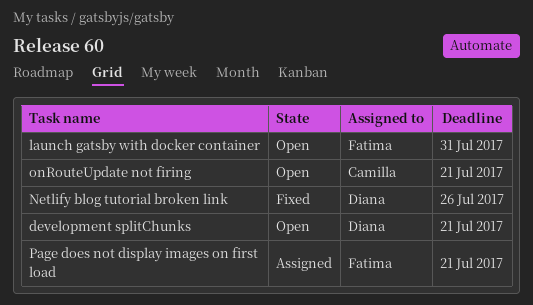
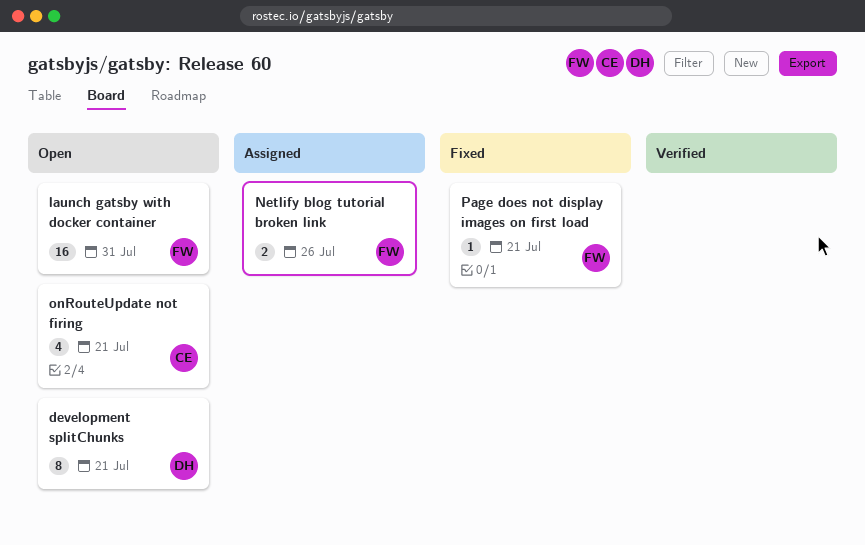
Netlify blog tutorial broken link, status: Fixed -> Assigned
Netlify blog tutorial broken link, owner: Diana -> Fatima
Page does not display images on first load, status: Assigned -> Fixed

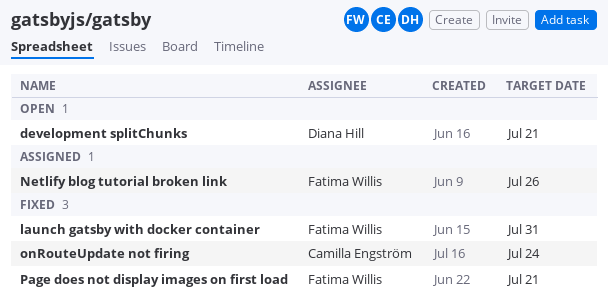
launch gatsby with docker container, status: Open -> Fixed
onRouteUpdate not firing, status: Open -> Fixed
onRouteUpdate not firing, due: Jul 21 -> Jul 24

